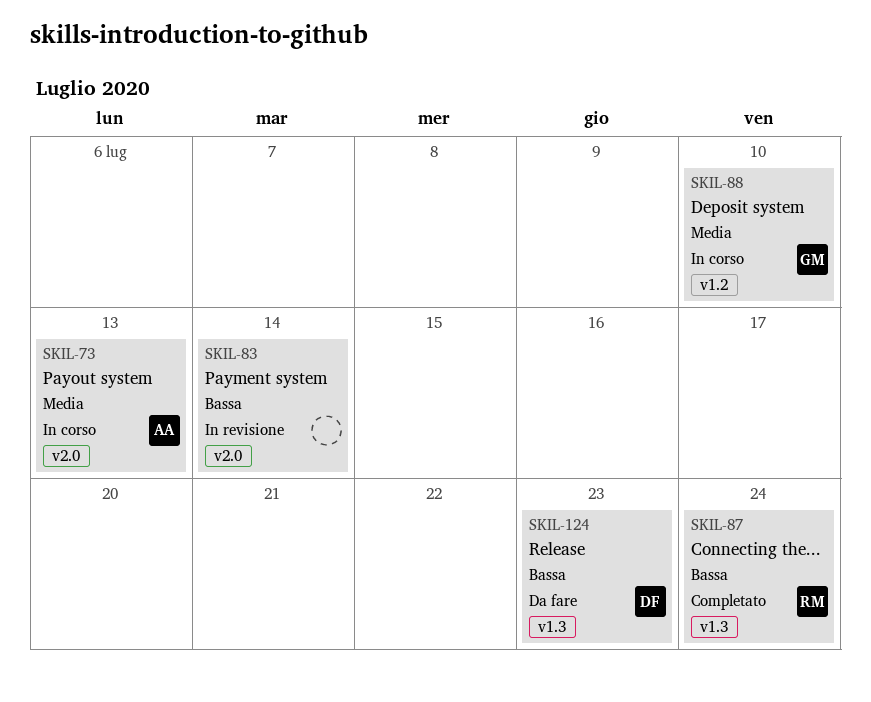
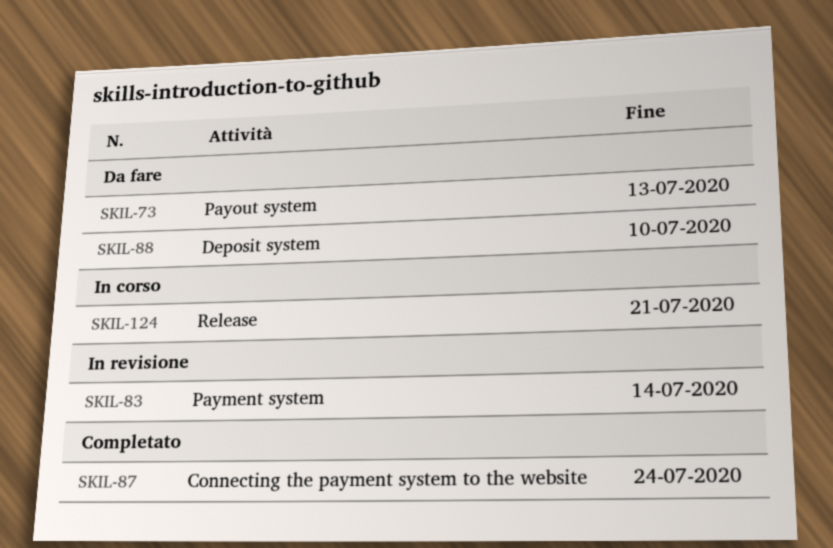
SKIL-73, status: In corso -> Da fare
SKIL-88, status: In corso -> Da fare
SKIL-124, status: Da fare -> In corso
SKIL-124, due: Jul 23 -> Jul 21

